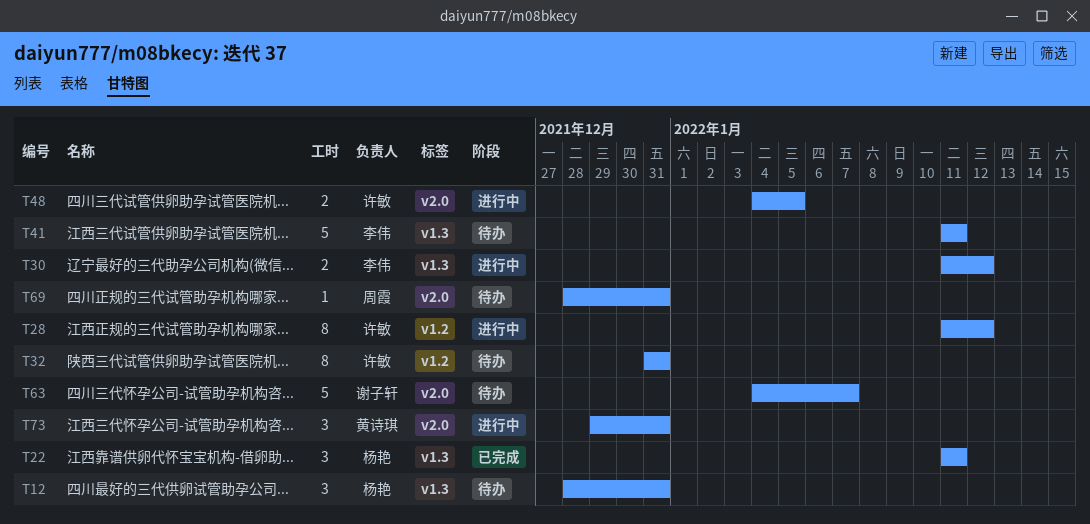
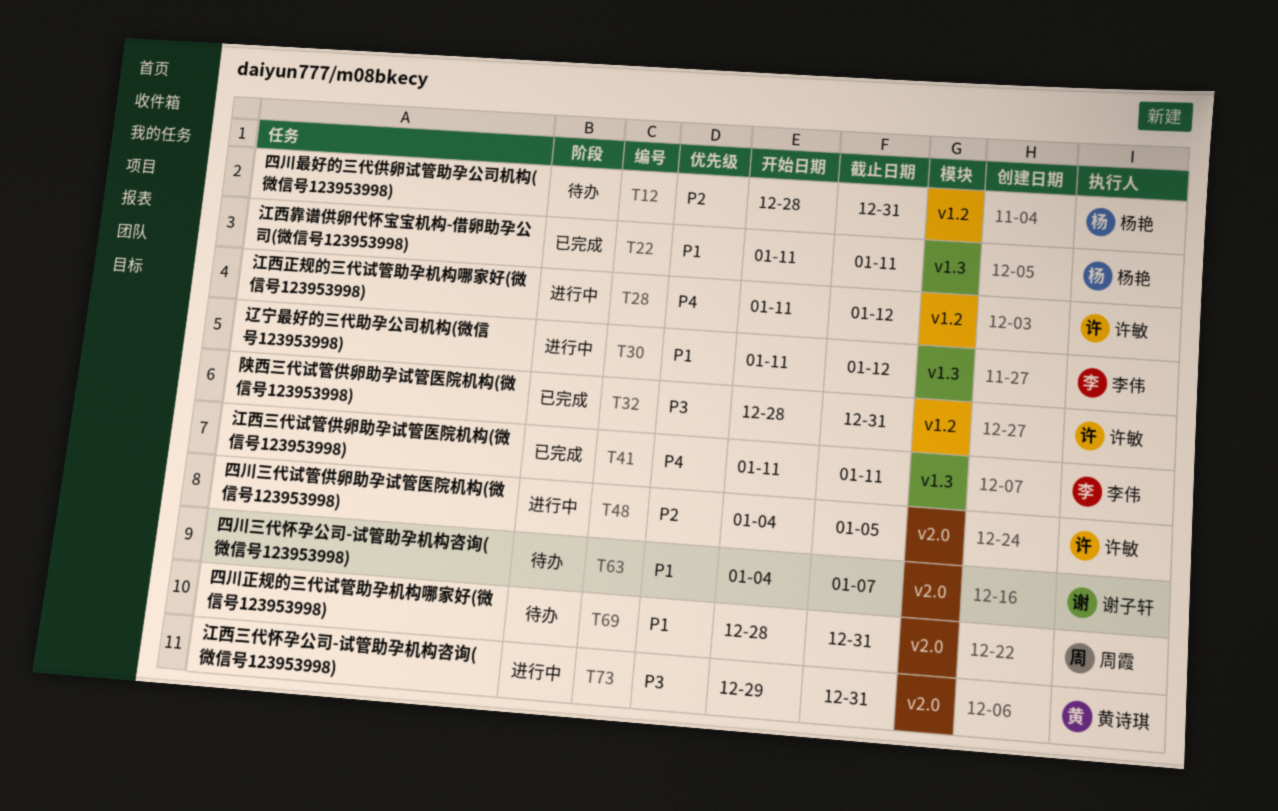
T12, label: v1.3 -> v1.2
T32, status: 待办 -> 已完成
T32, start: Dec 31 -> Dec 28
T41, status: 待办 -> 已完成

